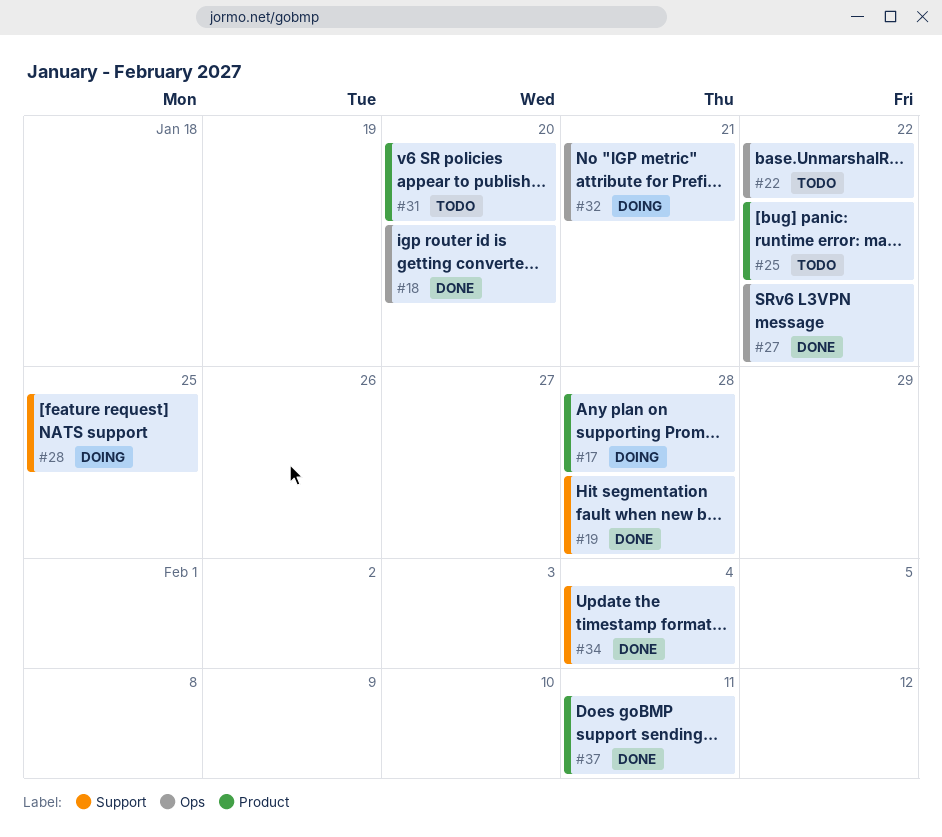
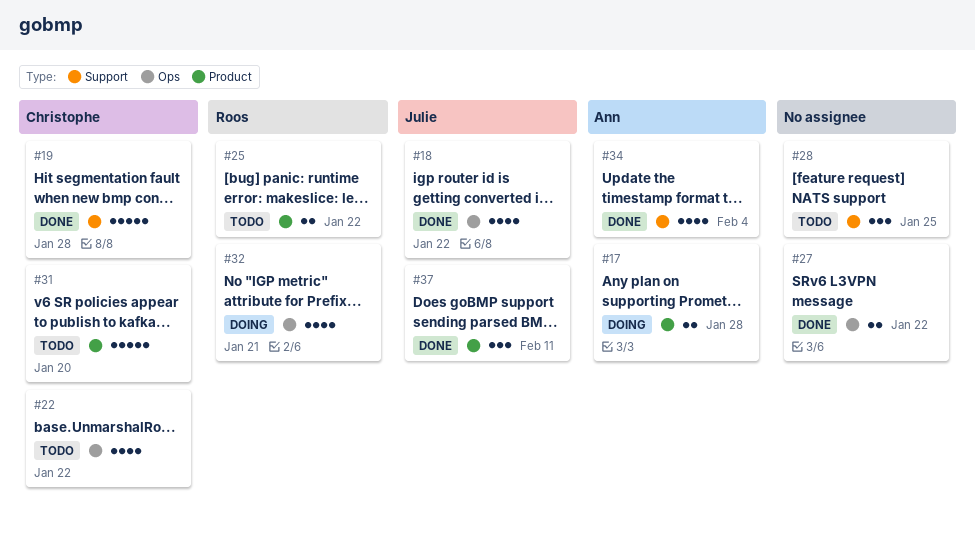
#18, due: Jan 20 -> Jan 22
#28, status: Doing -> Todo

